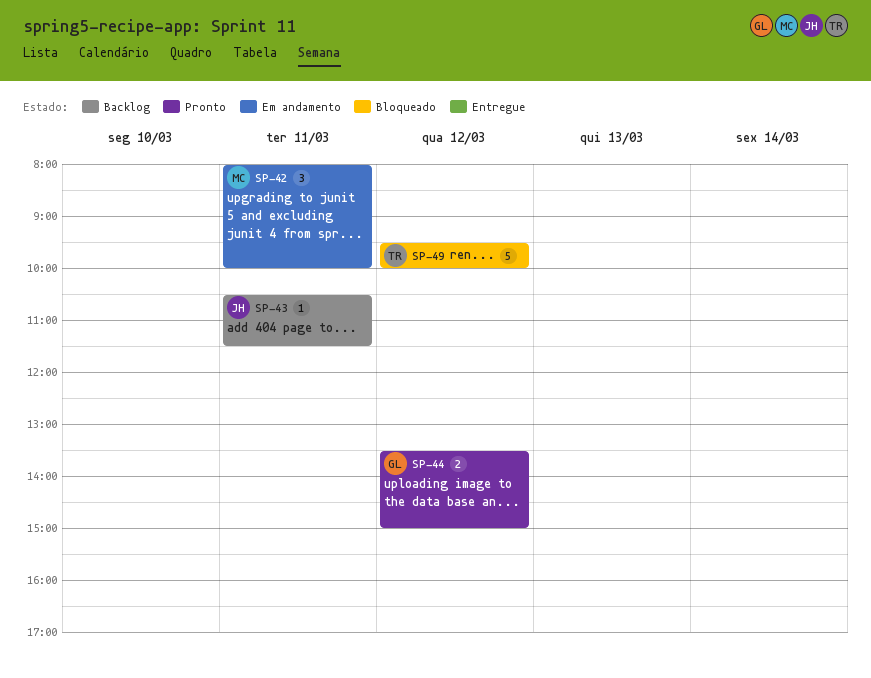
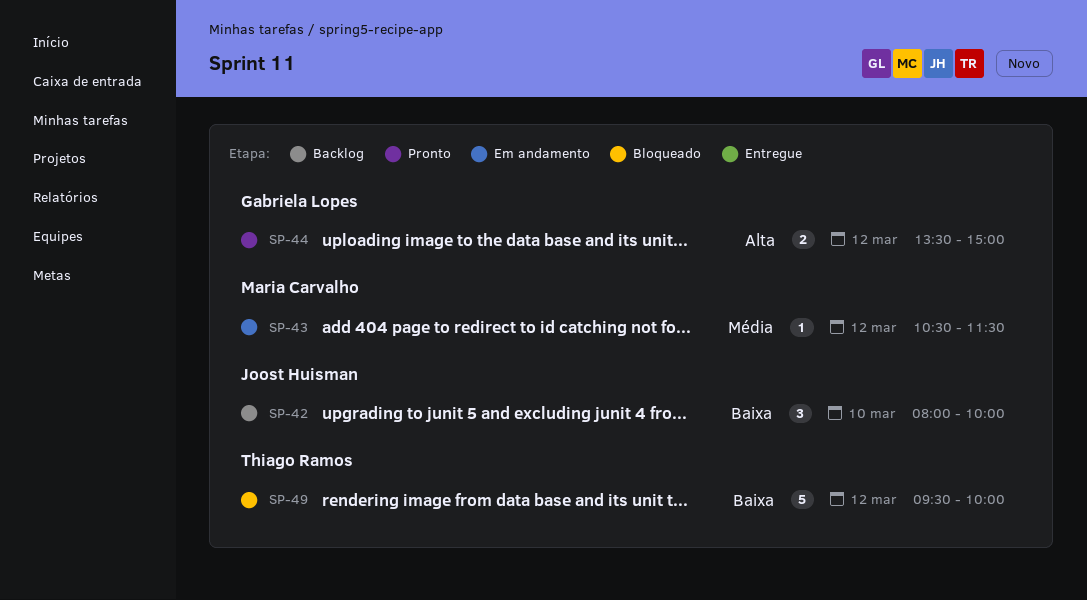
SP-42, status: Em andamento -> Backlog
SP-42, owner: Maria Carvalho -> Joost Huisman
SP-42, day: Mar 11 -> Mar 10
SP-43, status: Backlog -> Em andamento
SP-43, owner: Joost Huisman -> Maria Carvalho
SP-43, day: Mar 11 -> Mar 12

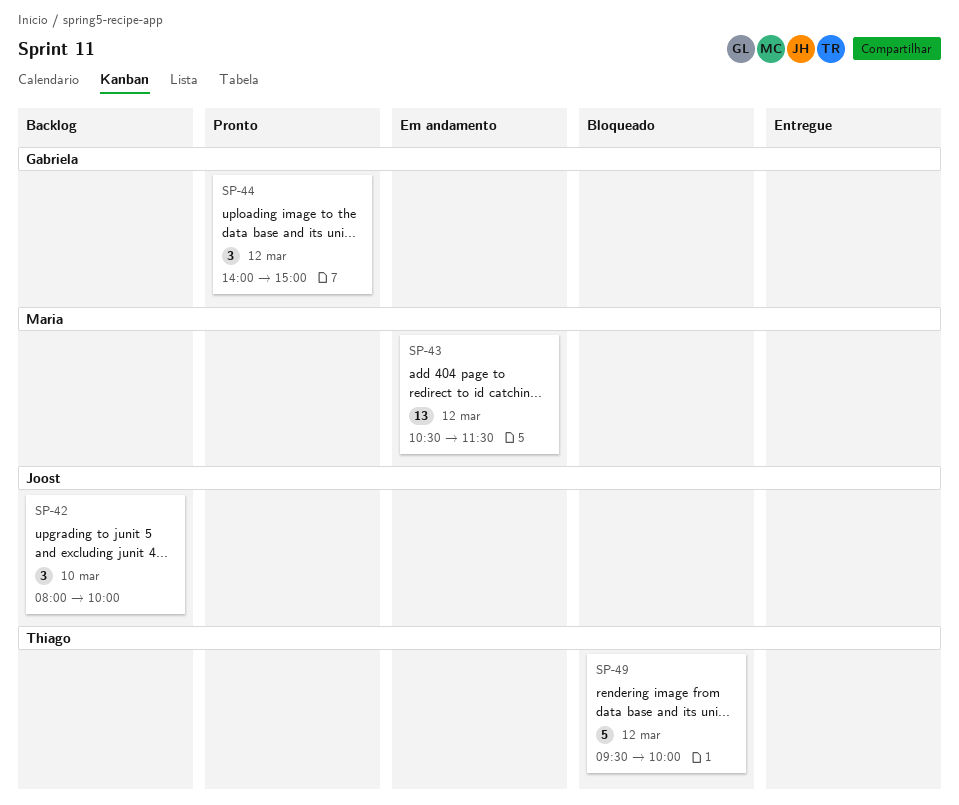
SP-43, estimate: 1 -> 13
SP-44, estimate: 2 -> 3
SP-44, begins: 13:30 -> 14:00

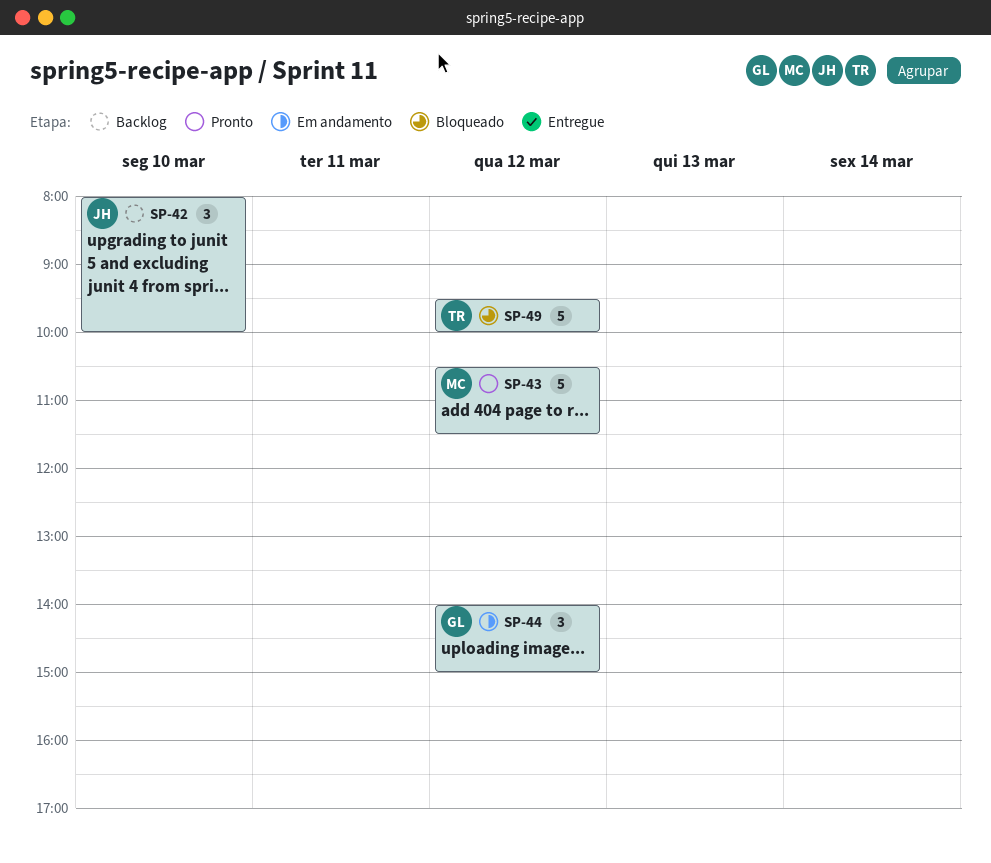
SP-43, status: Em andamento -> Pronto
SP-43, estimate: 13 -> 5
SP-44, status: Pronto -> Em andamento

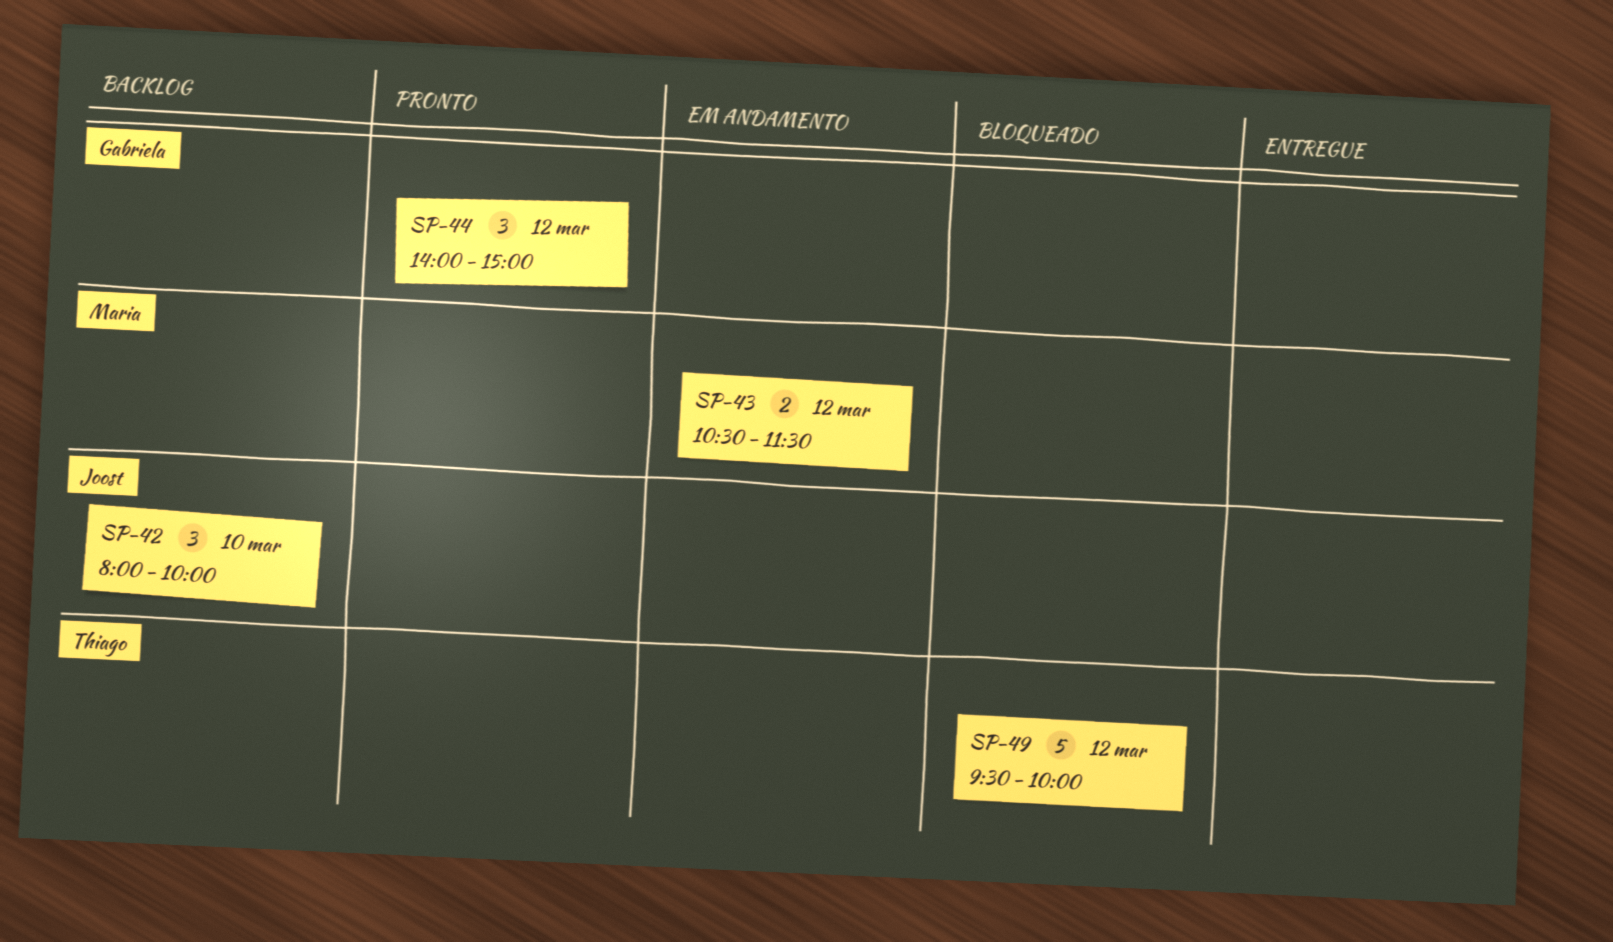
SP-43, status: Pronto -> Em andamento
SP-43, estimate: 5 -> 2
SP-44, status: Em andamento -> Pronto

